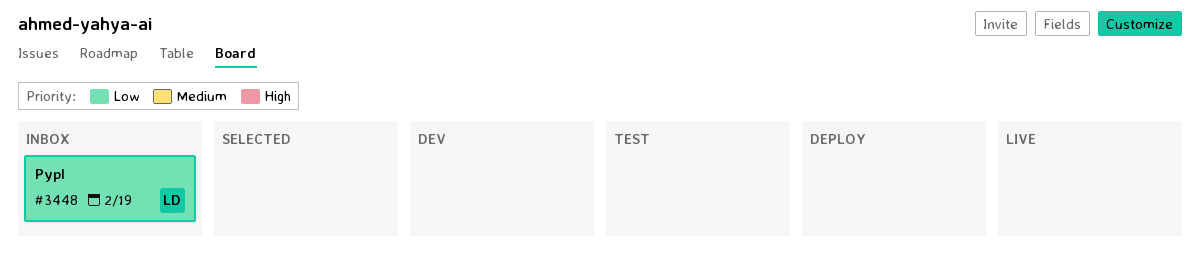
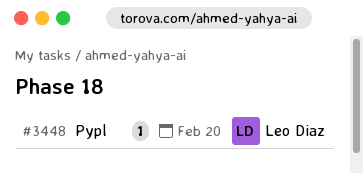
#3448, due: Feb 19 -> Feb 20

